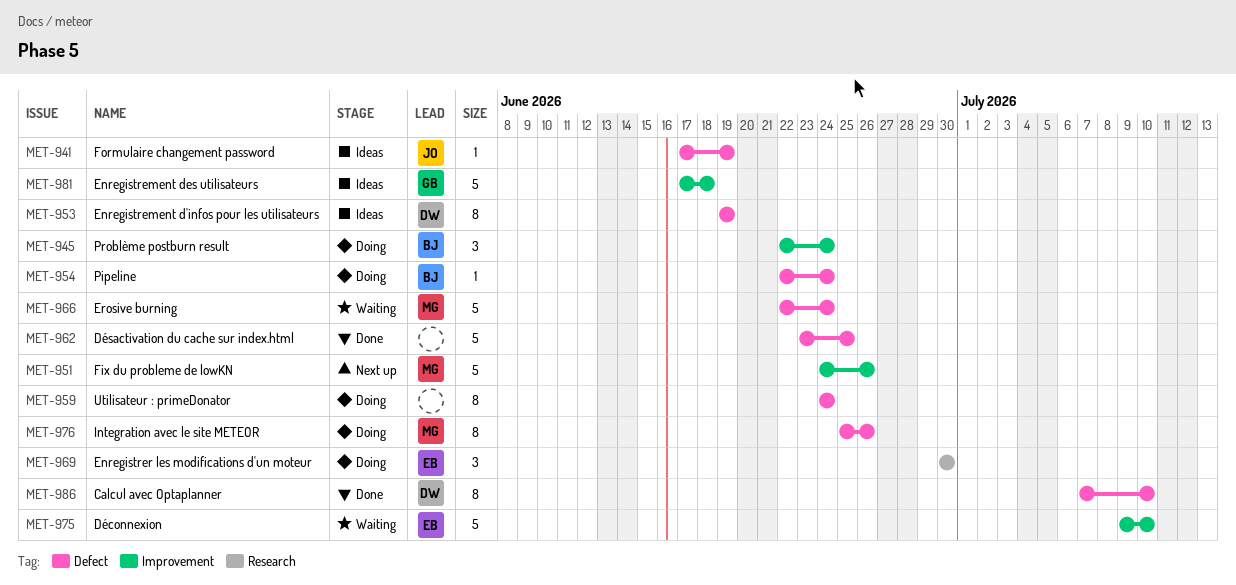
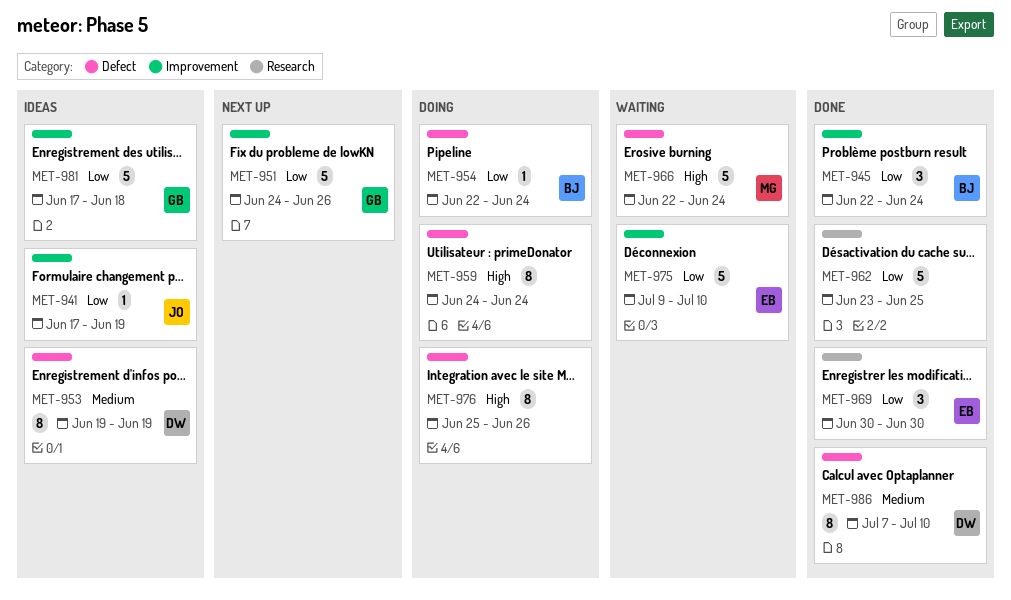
MET-941, label: Defect -> Improvement
MET-945, status: Doing -> Done
MET-951, owner: MG -> GB
MET-962, label: Defect -> Research
MET-969, status: Doing -> Done
MET-976, owner: MG -> none

